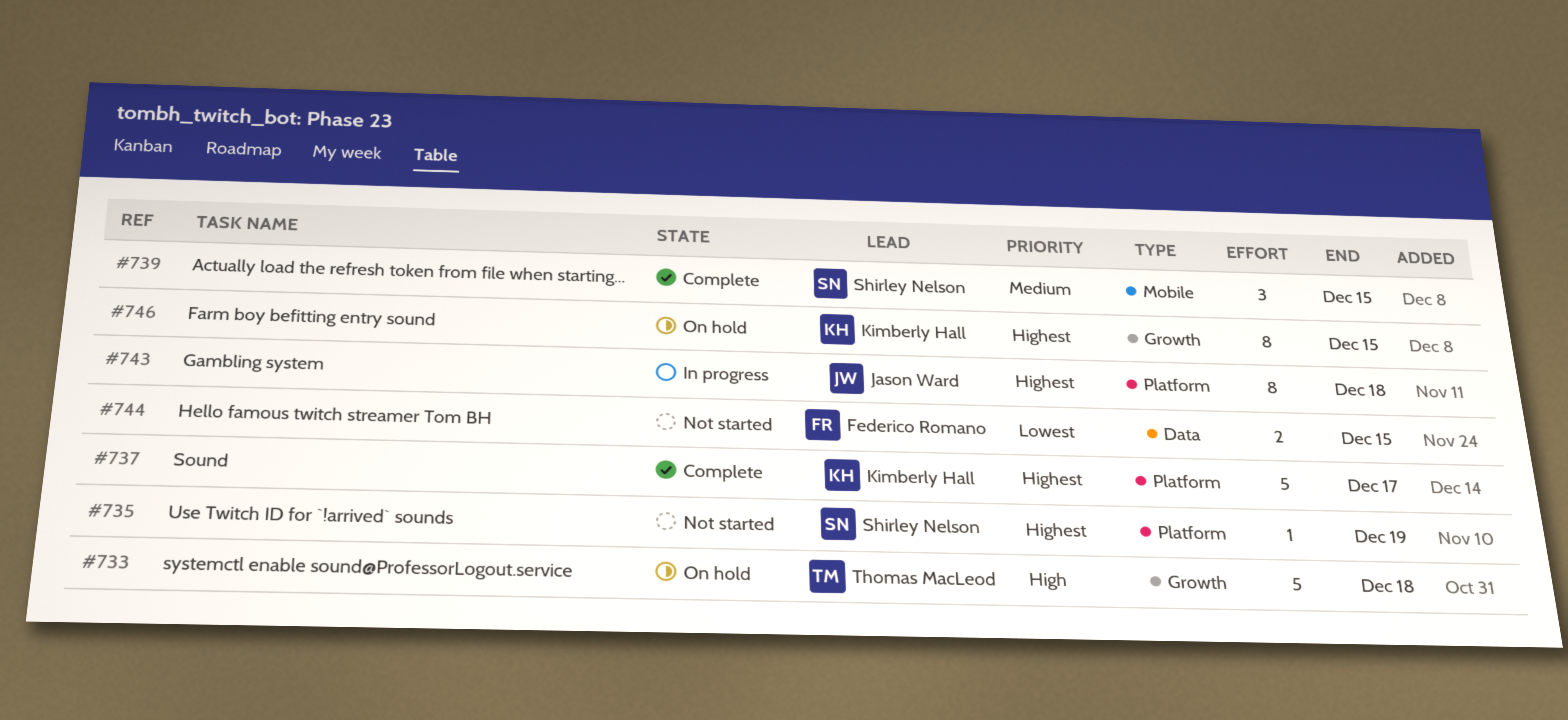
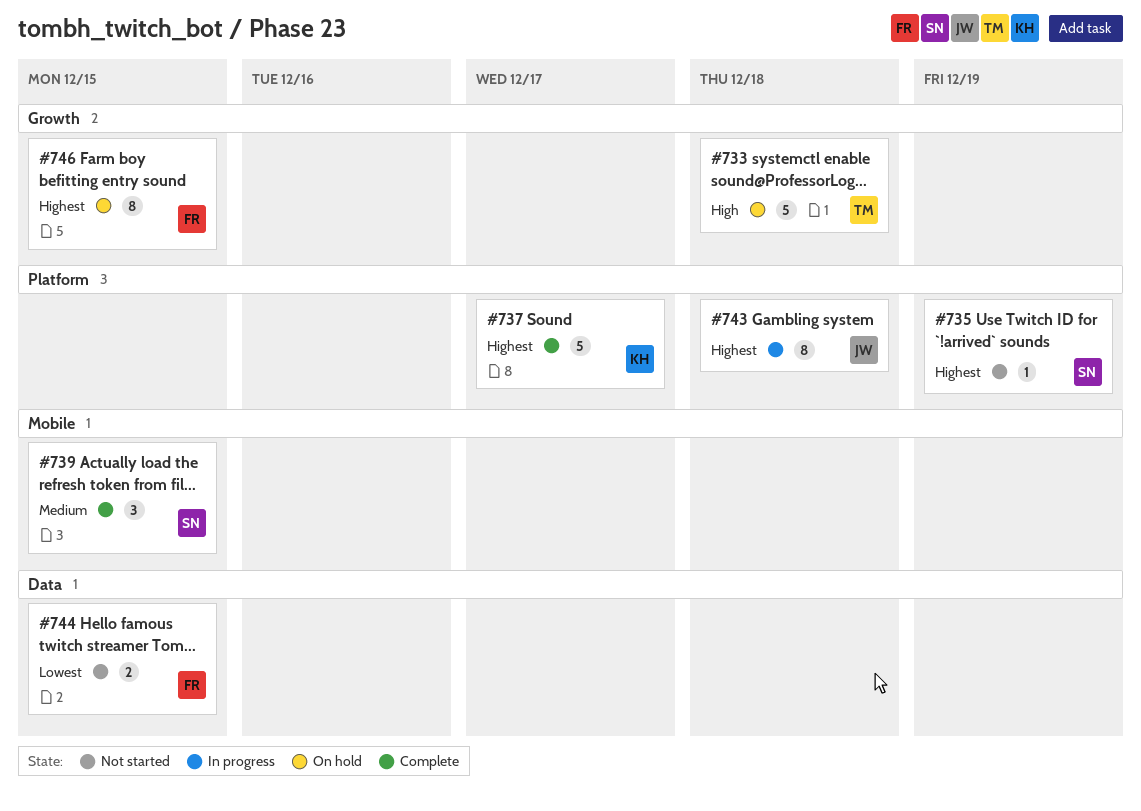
#746, owner: Kimberly Hall -> Federico Romano

